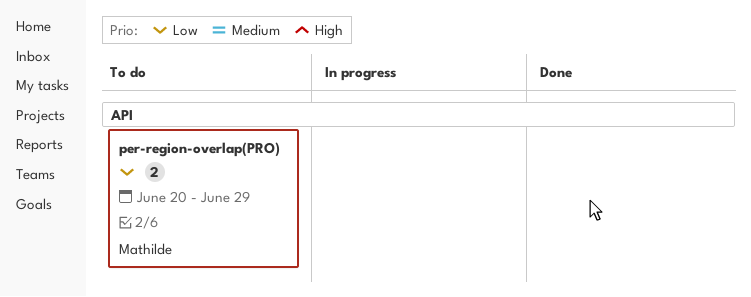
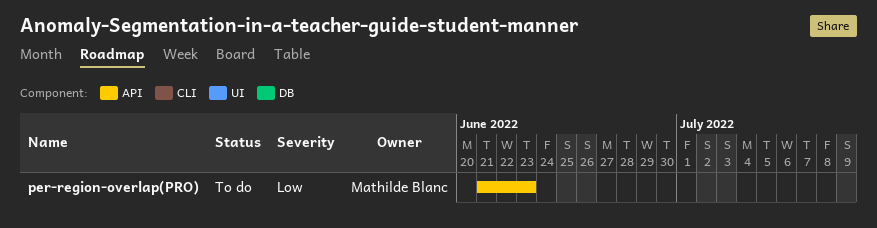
per-region-overlap(PRO), start: Jun 20 -> Jun 21
per-region-overlap(PRO), due: Jun 29 -> Jun 23

